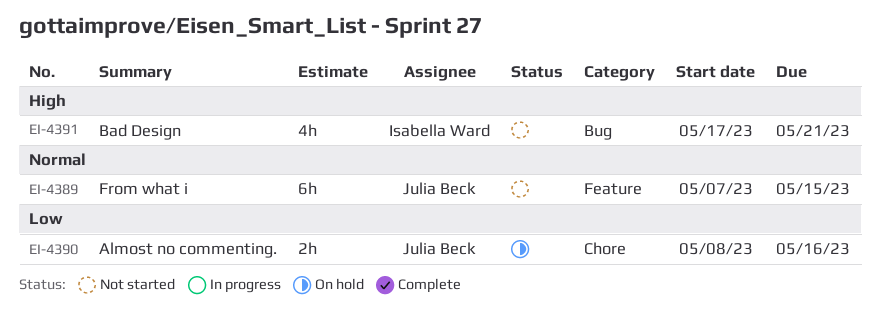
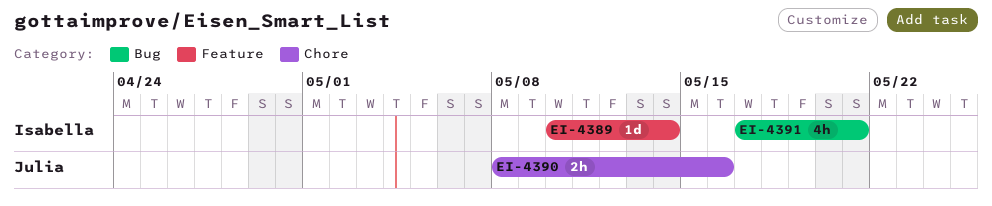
EI-4389, owner: Julia Beck -> Isabella Ward
EI-4389, estimate: 6h -> 1d
EI-4389, start: May 7 -> May 10
EI-4389, due: May 15 -> May 14

